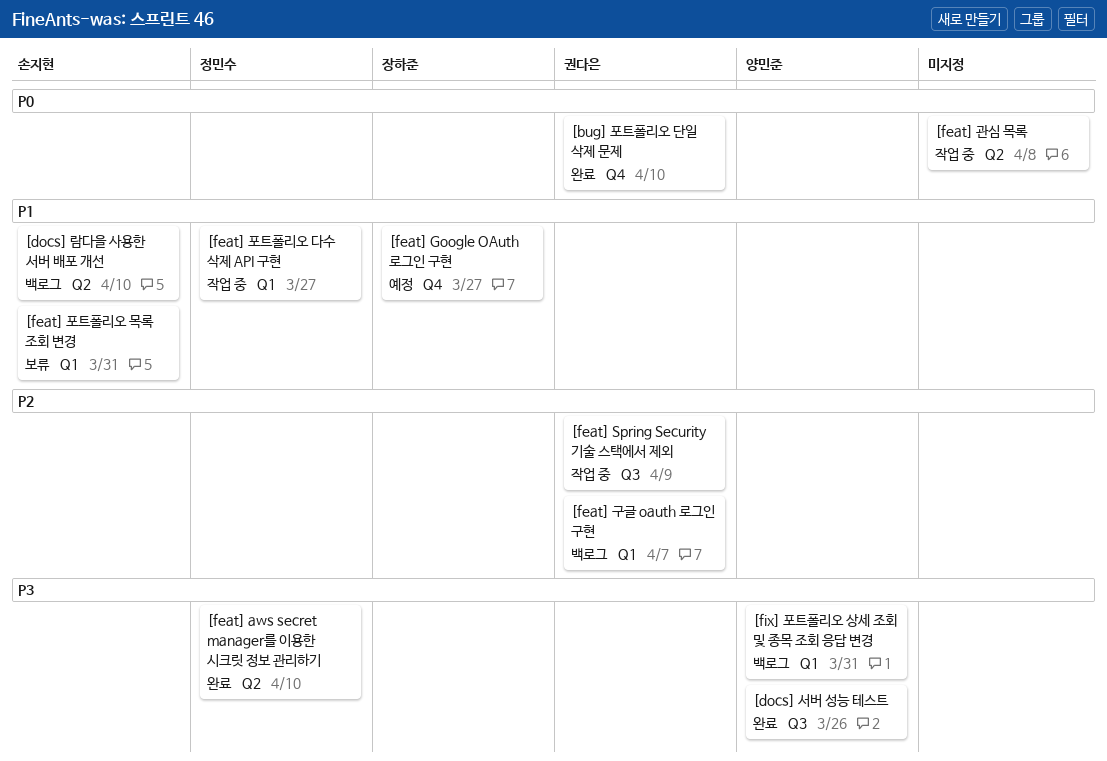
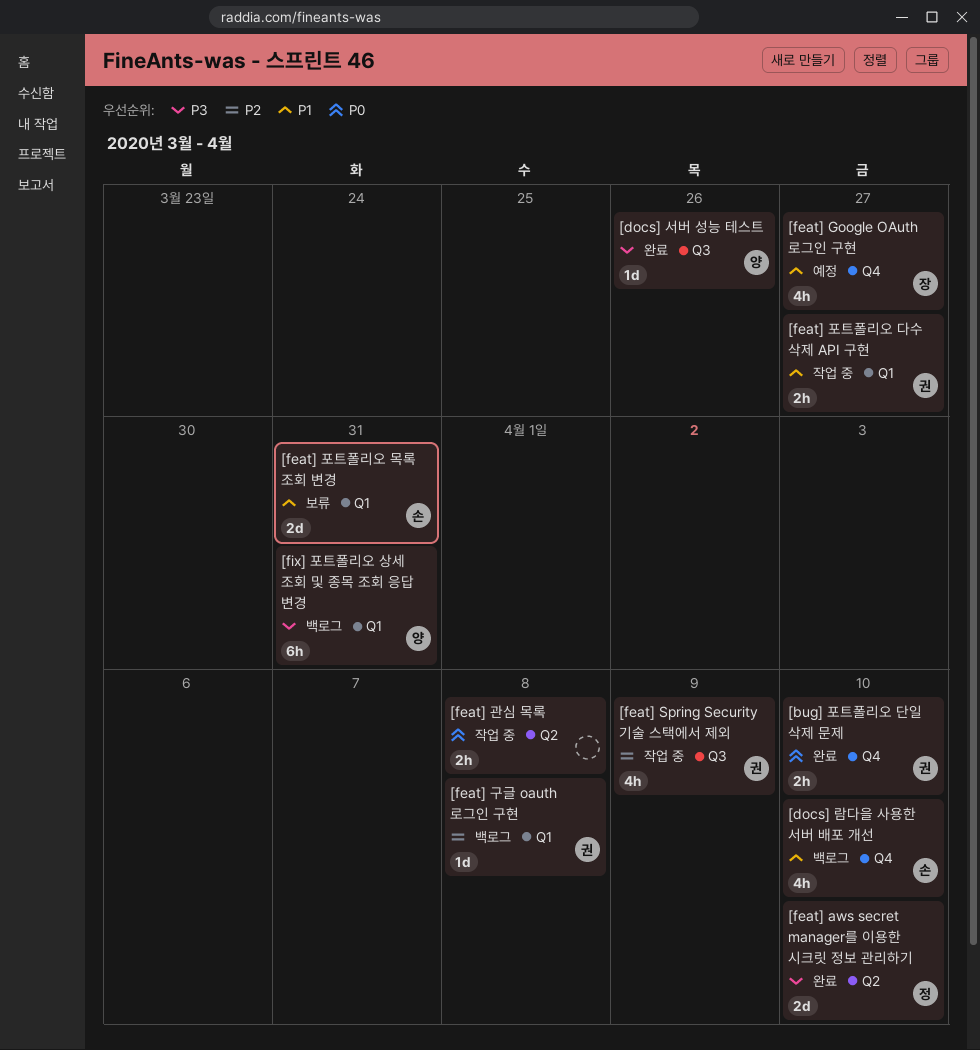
[docs] 람다을 사용한 서버 배포 개선, label: Q2 -> Q4
[feat] 구글 oauth 로그인 구현, due: Apr 7 -> Apr 8
[feat] 포트폴리오 다수 삭제 API 구현, owner: 정민수 -> 권다은

